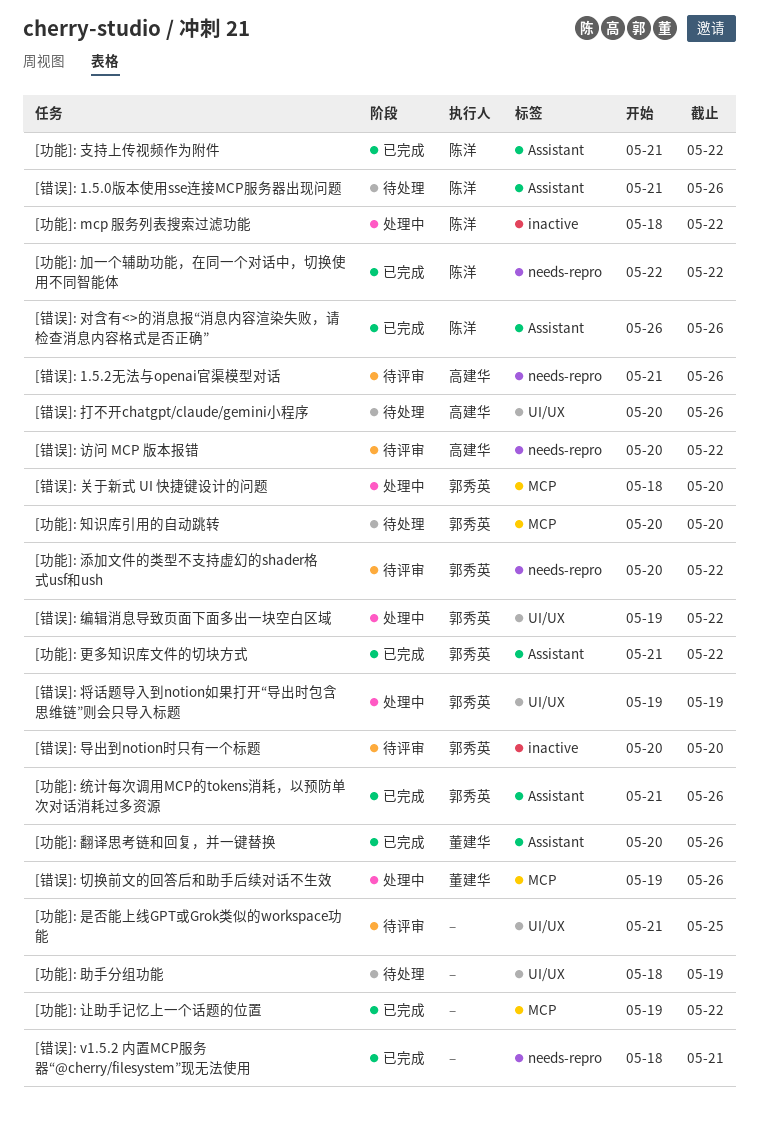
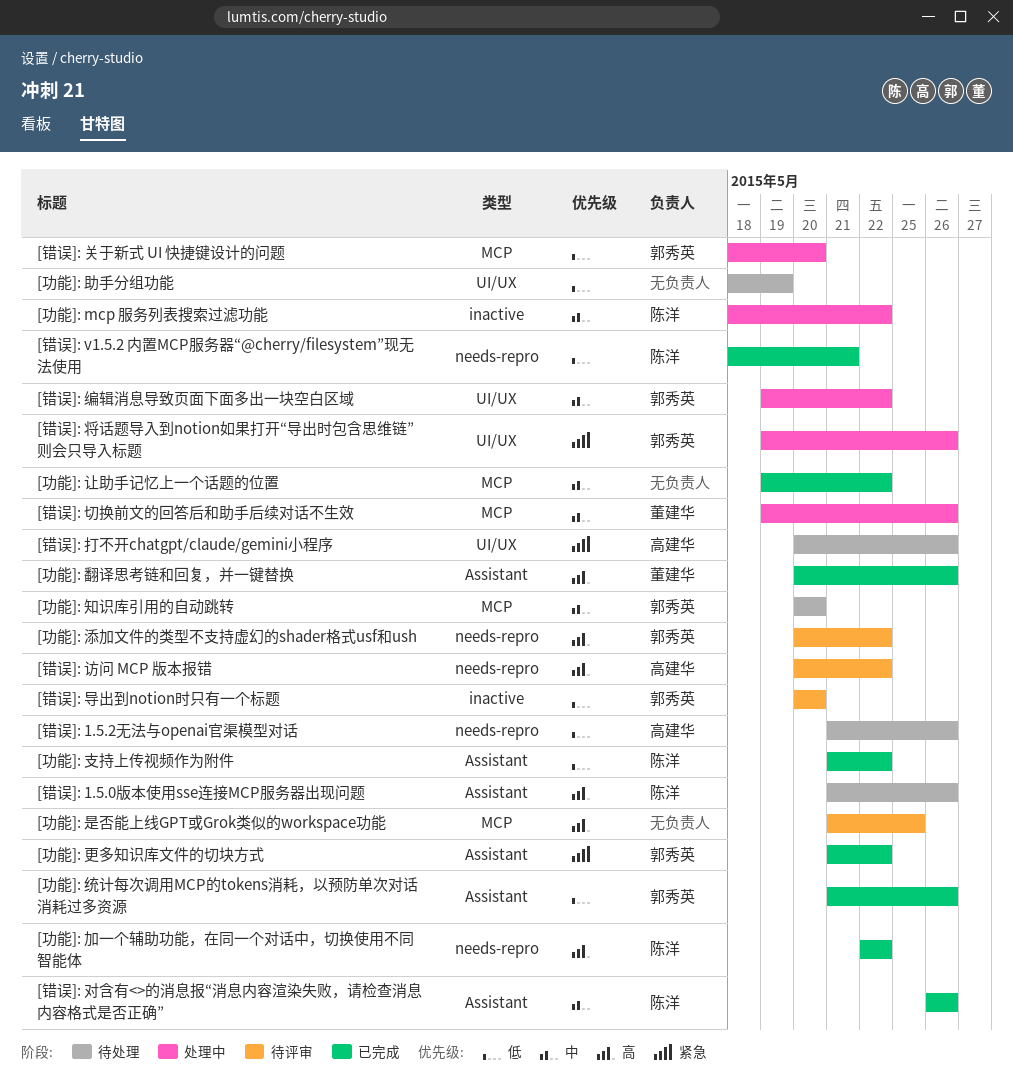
[功能]: 是否能上线GPT或Grok类似的workspace功能, label: UI/UX -> MCP
[错误]: 1.5.2无法与openai官渠模型对话, status: 待评审 -> 待处理
[错误]: v1.5.2 内置MCP服务器“@cherry/filesystem”现无法使用, owner: none -> 陈洋
[错误]: 将话题导入到notion如果打开“导出时包含思维链”则会只导入标题, due: May 19 -> May 26

